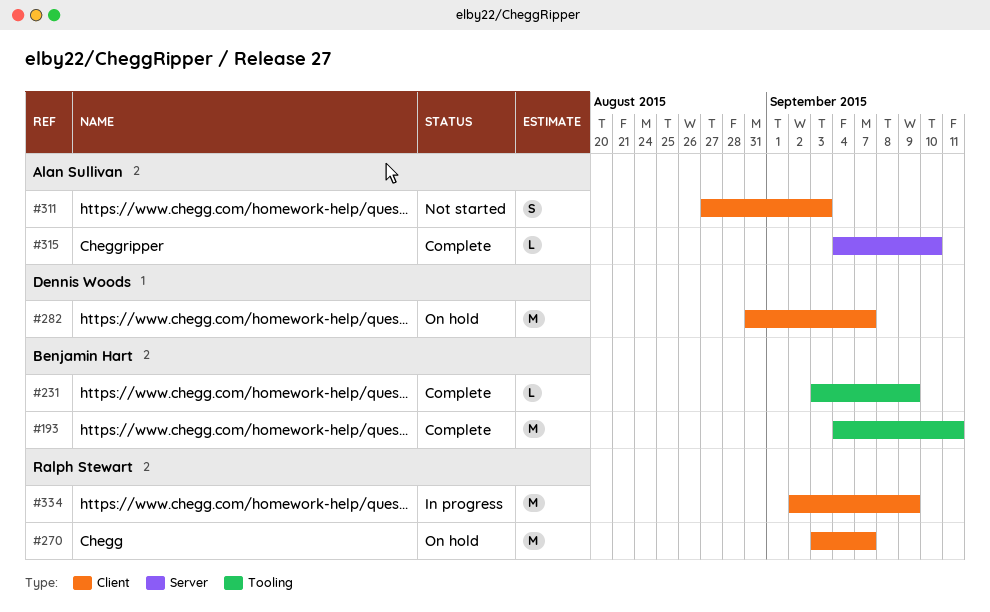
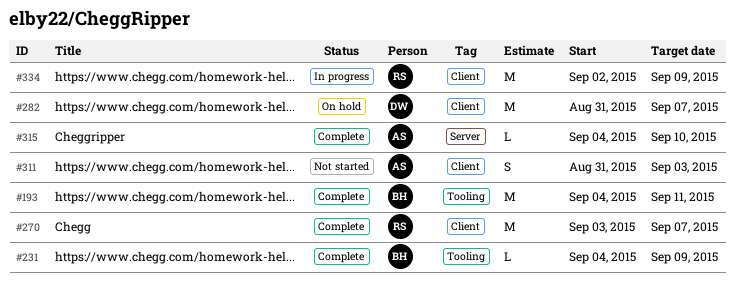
#231, start: Sep 3 -> Sep 4
#270, status: On hold -> Complete
#311, start: Aug 27 -> Aug 31

